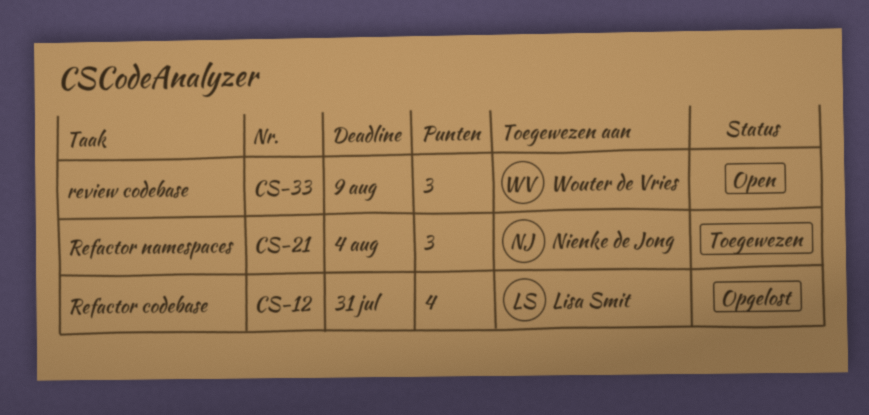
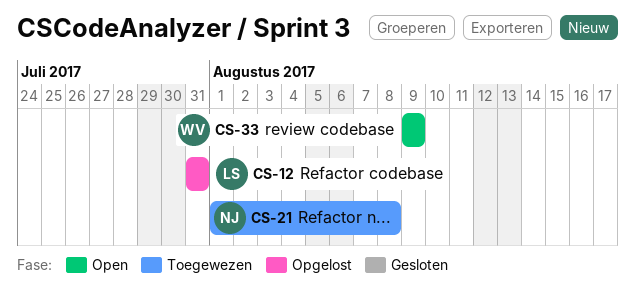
CS-21, due: Aug 4 -> Aug 8

